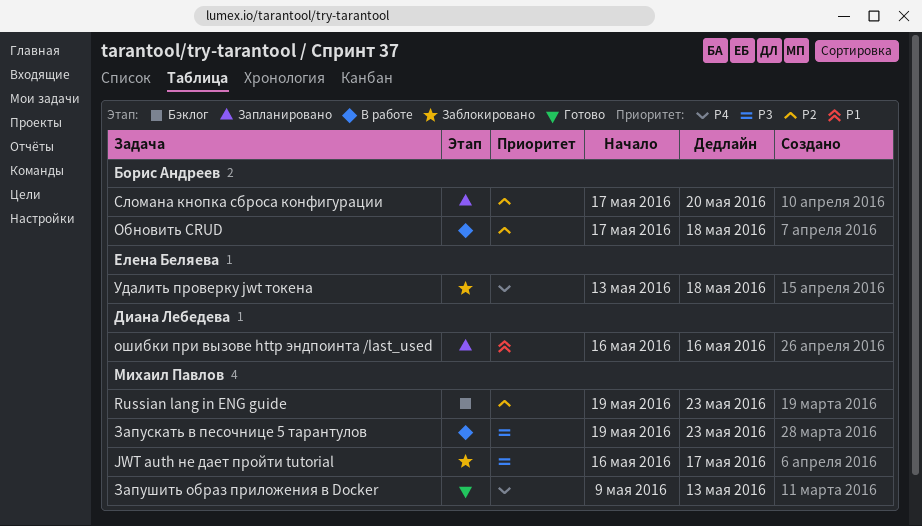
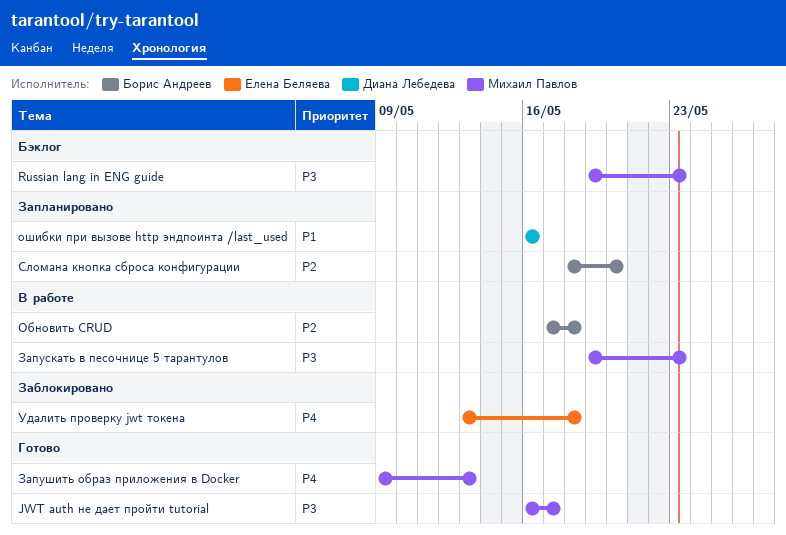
JWT auth не дает пройти tutorial, status: Заблокировано -> Готово
Russian lang in ENG guide, priority: P2 -> P3
Сломана кнопка сброса конфигурации, start: May 17 -> May 18

